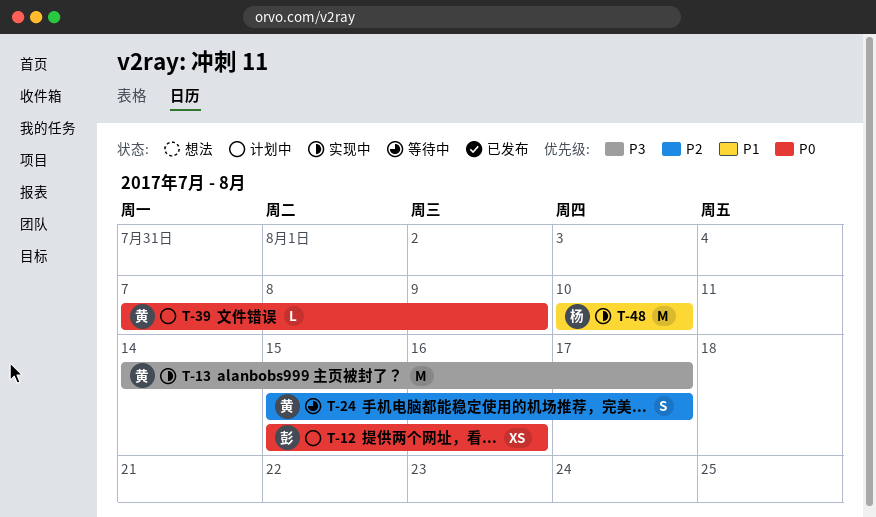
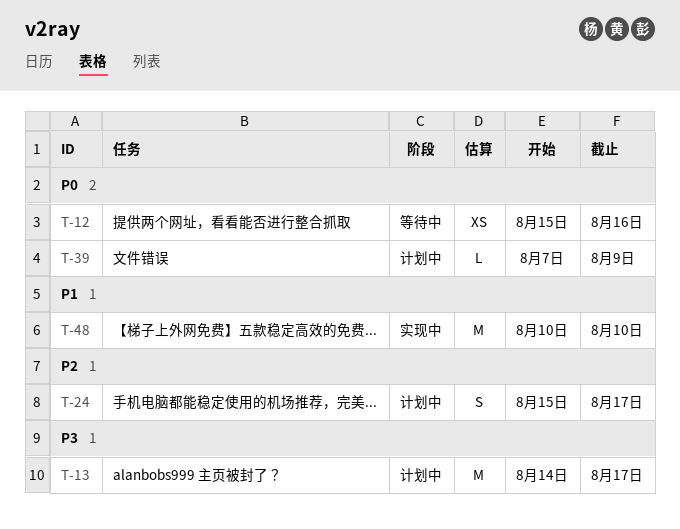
T-12, status: 计划中 -> 等待中
T-13, status: 实现中 -> 计划中
T-24, status: 等待中 -> 计划中

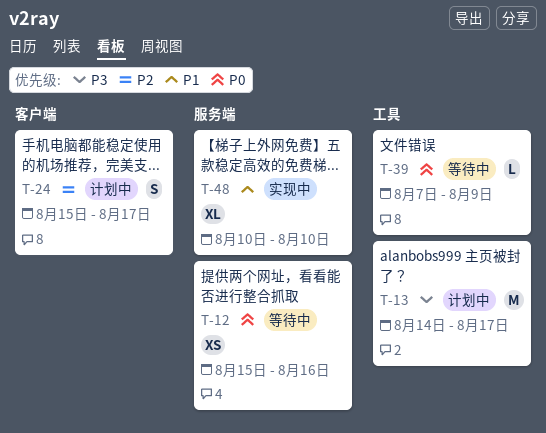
T-39, status: 计划中 -> 等待中
T-48, estimate: M -> XL

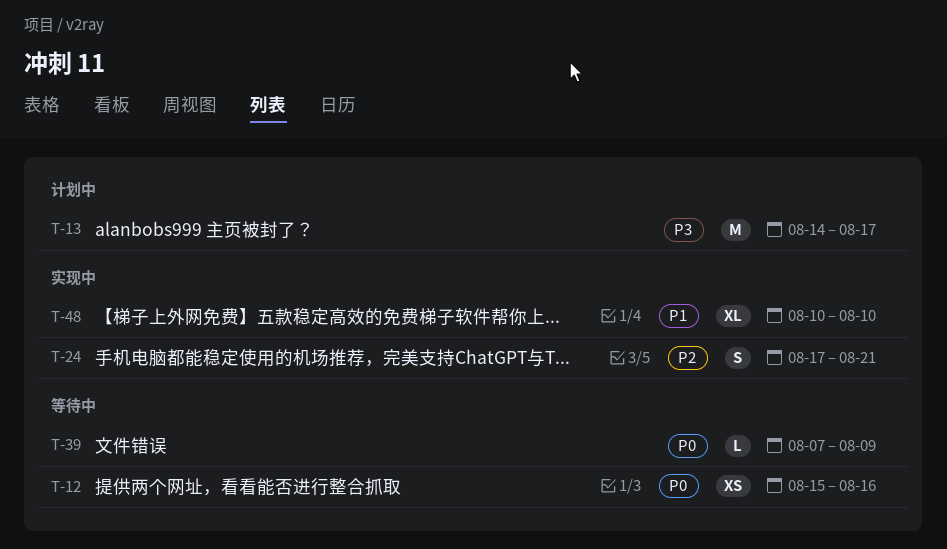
T-24, status: 计划中 -> 实现中
T-24, start: Aug 15 -> Aug 17
T-24, due: Aug 17 -> Aug 21

